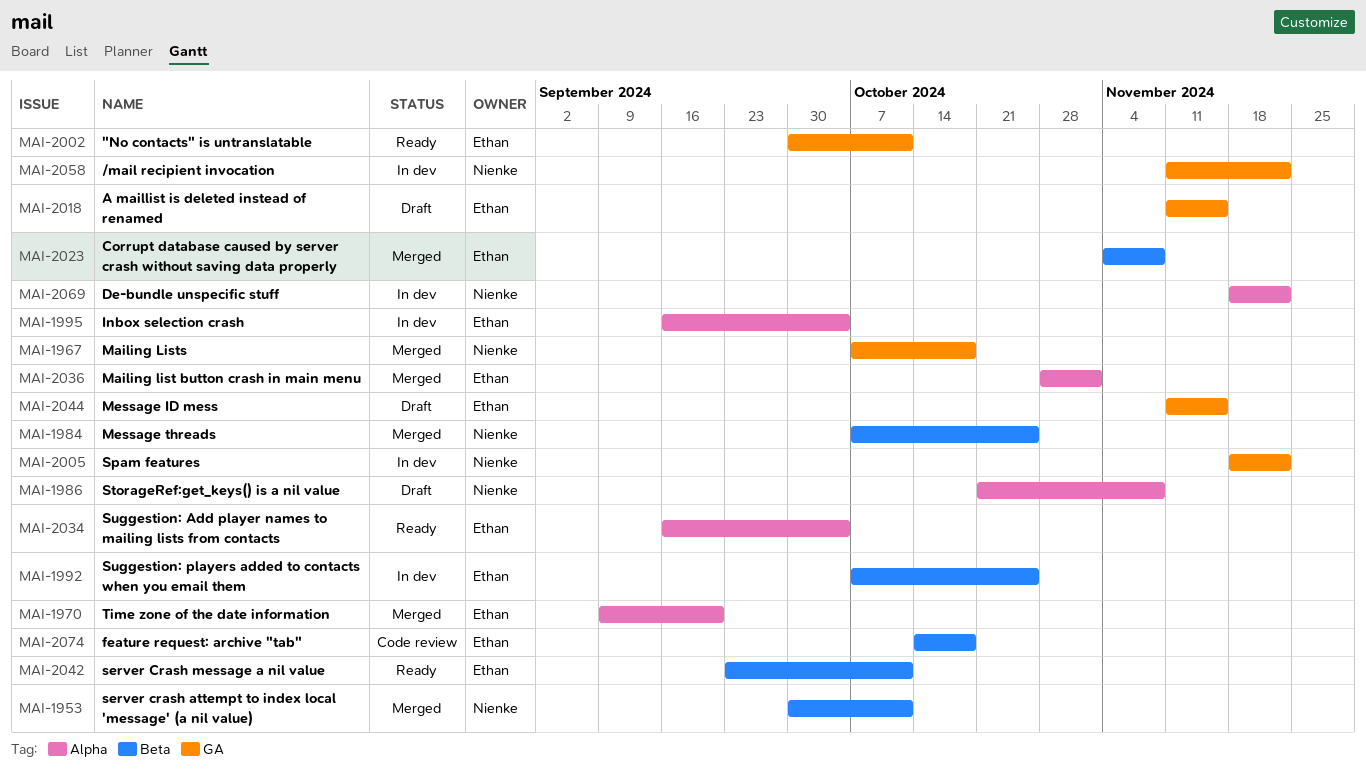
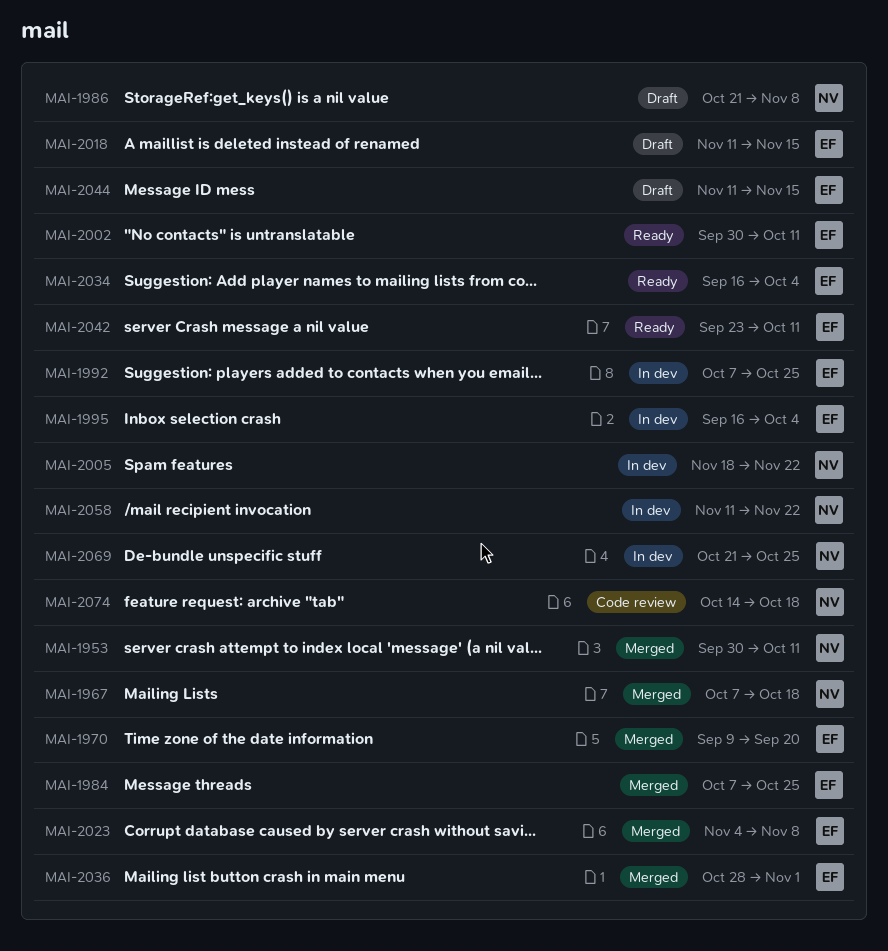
MAI-1984, owner: Nienke -> Ethan
MAI-2069, start: Nov 18 -> Oct 21
MAI-2069, due: Nov 22 -> Oct 25
MAI-2074, owner: Ethan -> Nienke

